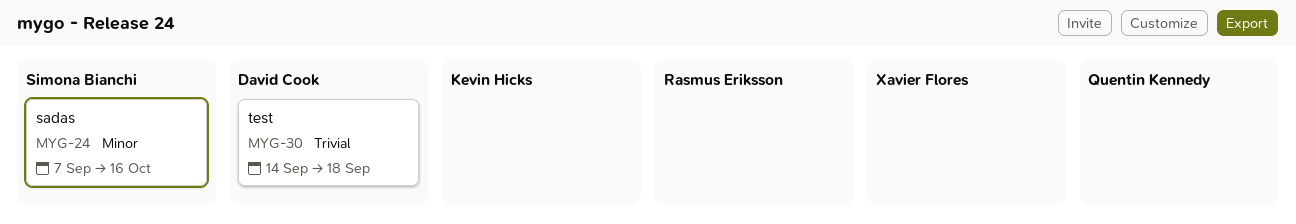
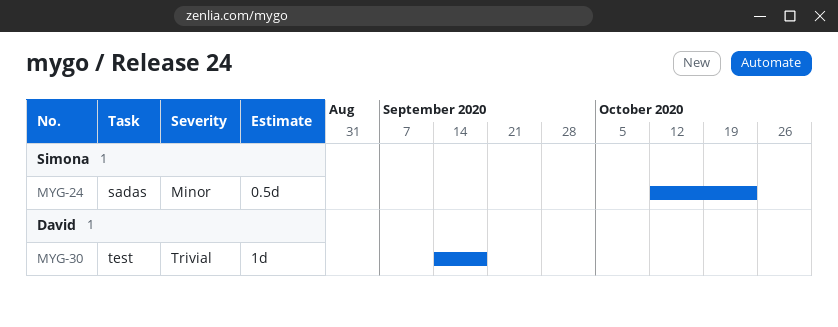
MYG-24, start: Sep 7 -> Oct 12
MYG-24, due: Oct 16 -> Oct 23

